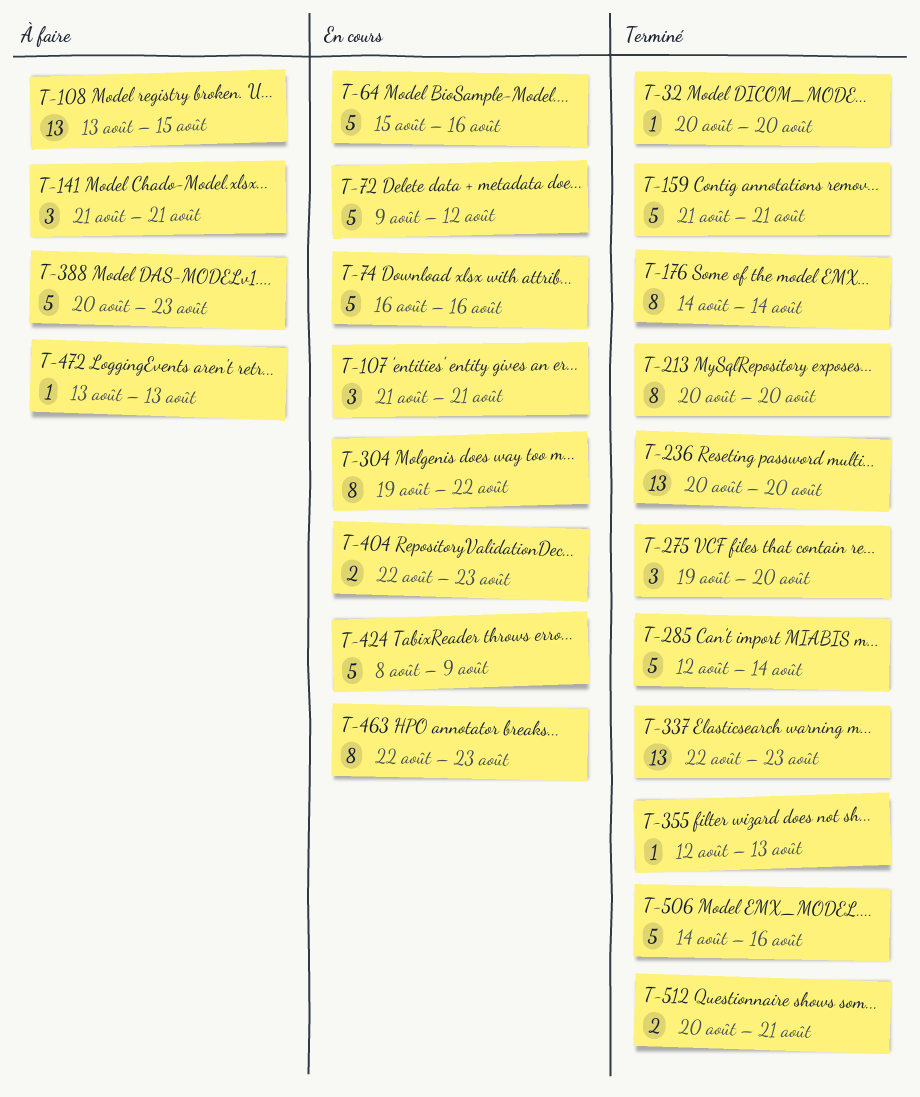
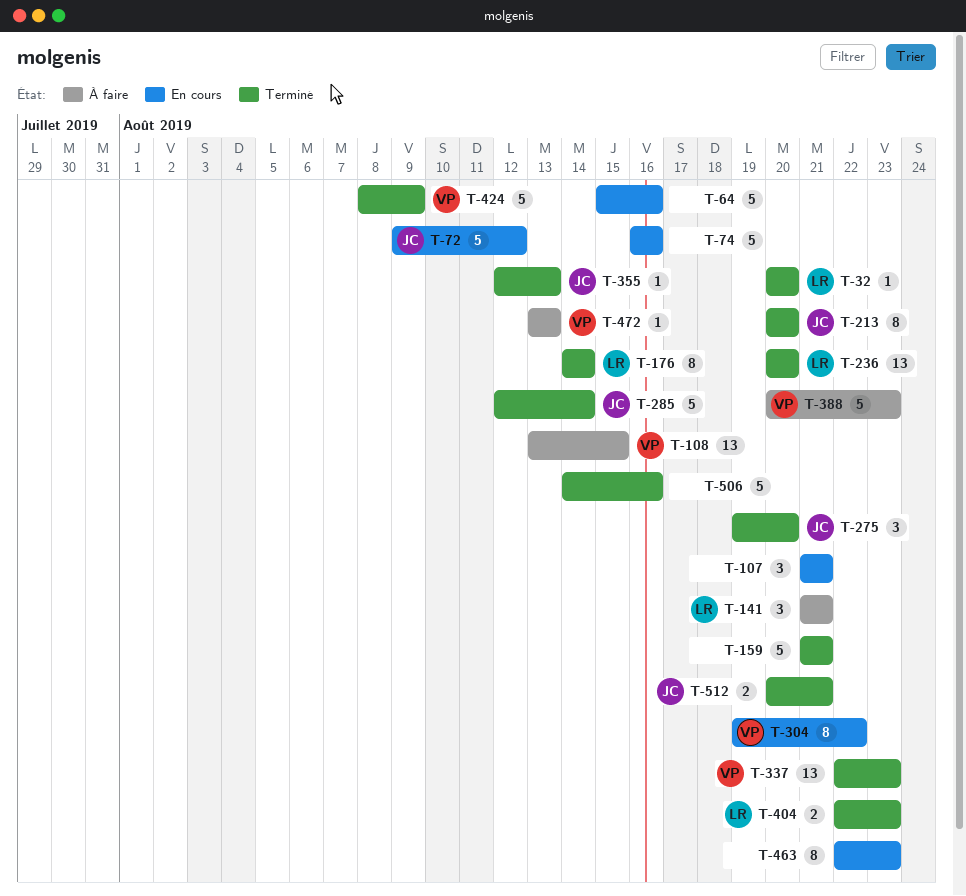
T-404, status: En cours -> Terminé
T-424, status: En cours -> Terminé

